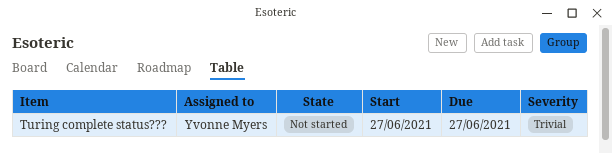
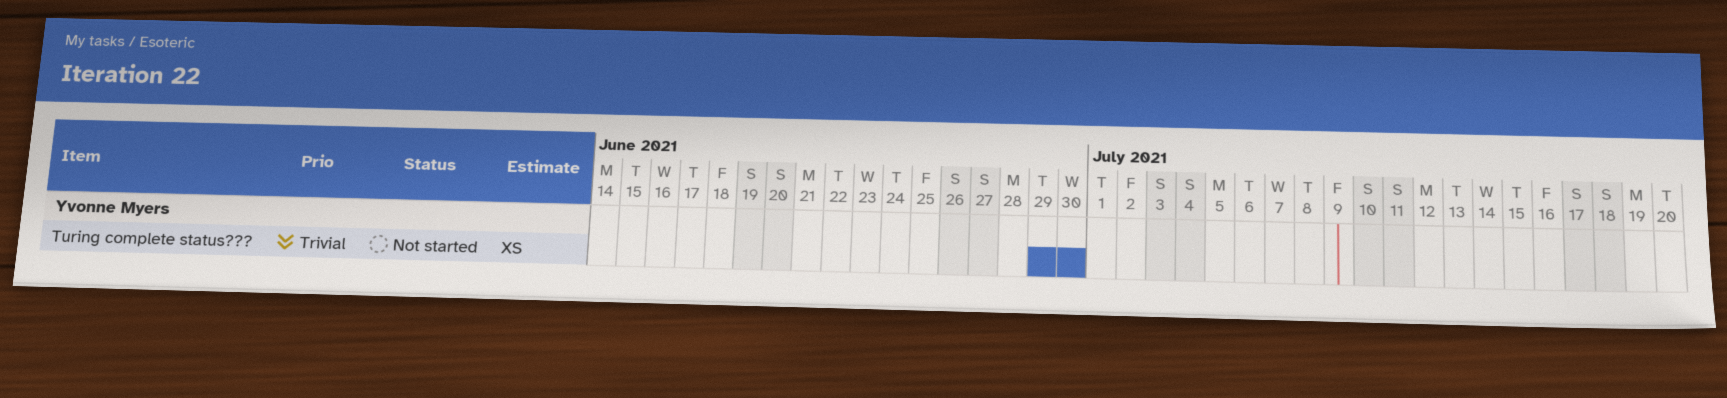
Turing complete status???, start: Jun 27 -> Jun 29
Turing complete status???, due: Jun 27 -> Jun 30

